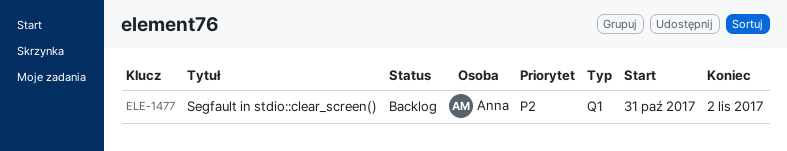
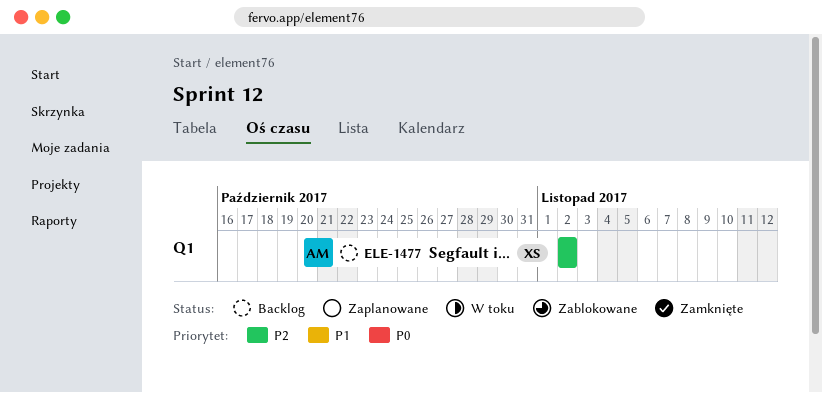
ELE-1477, start: Oct 31 -> Nov 2

